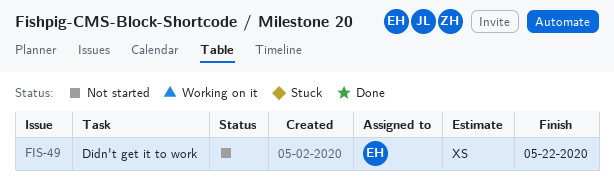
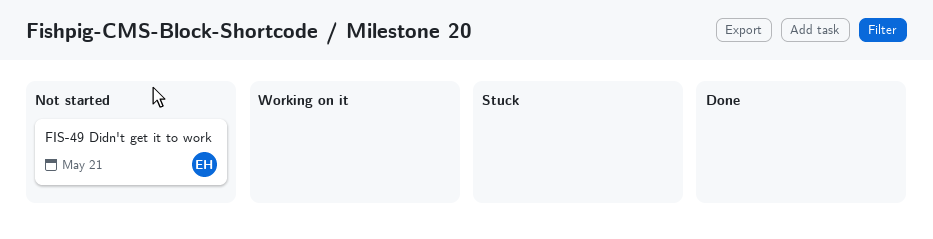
FIS-49, due: May 22 -> May 21

